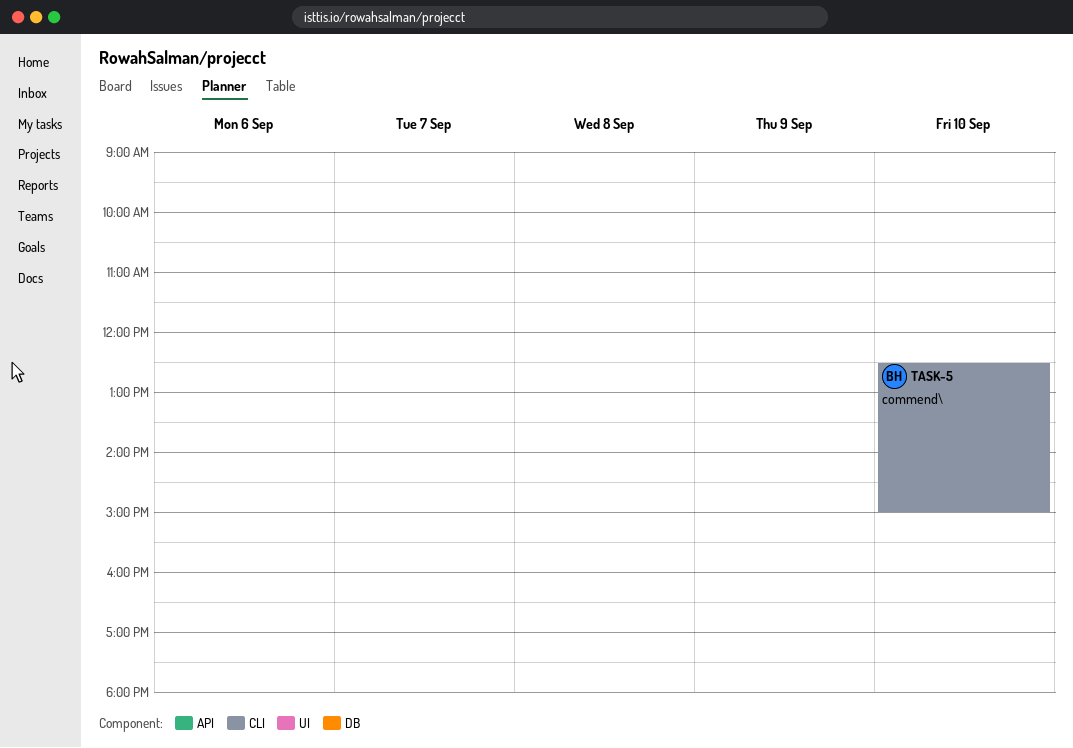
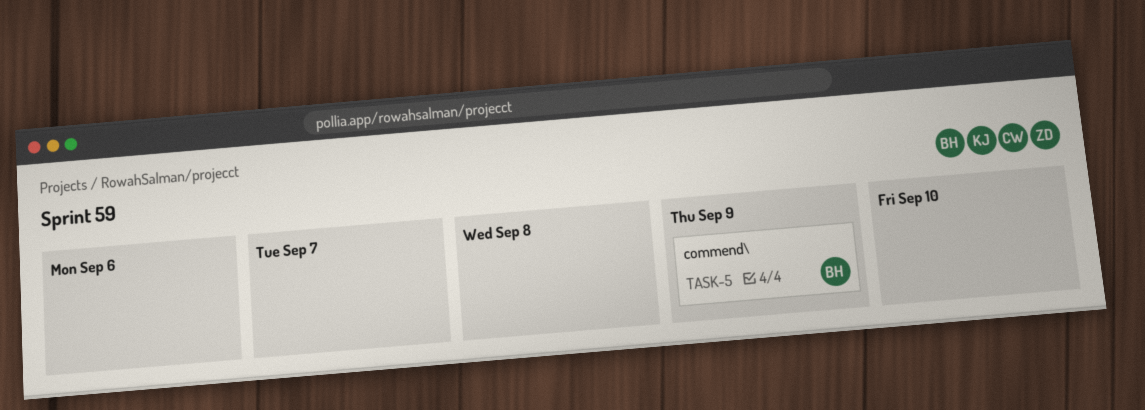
TASK-5, day: Sep 10 -> Sep 9

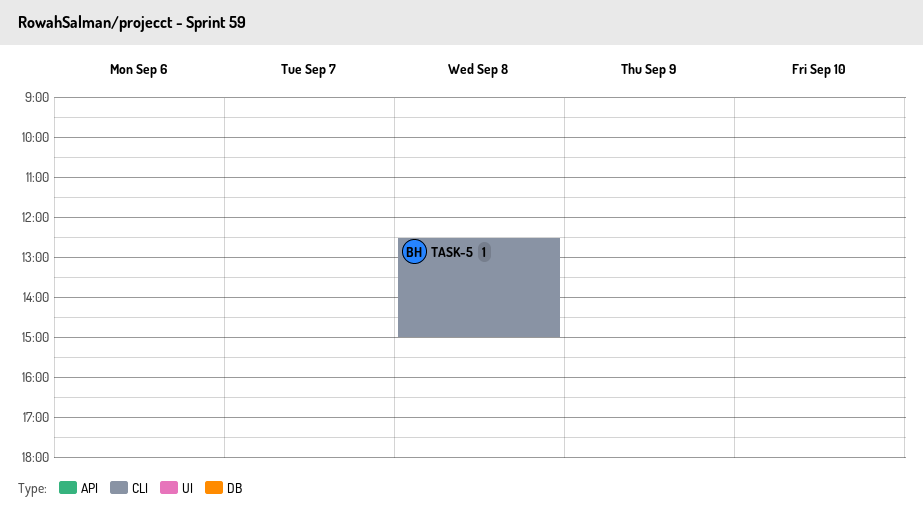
TASK-5, day: Sep 9 -> Sep 8

